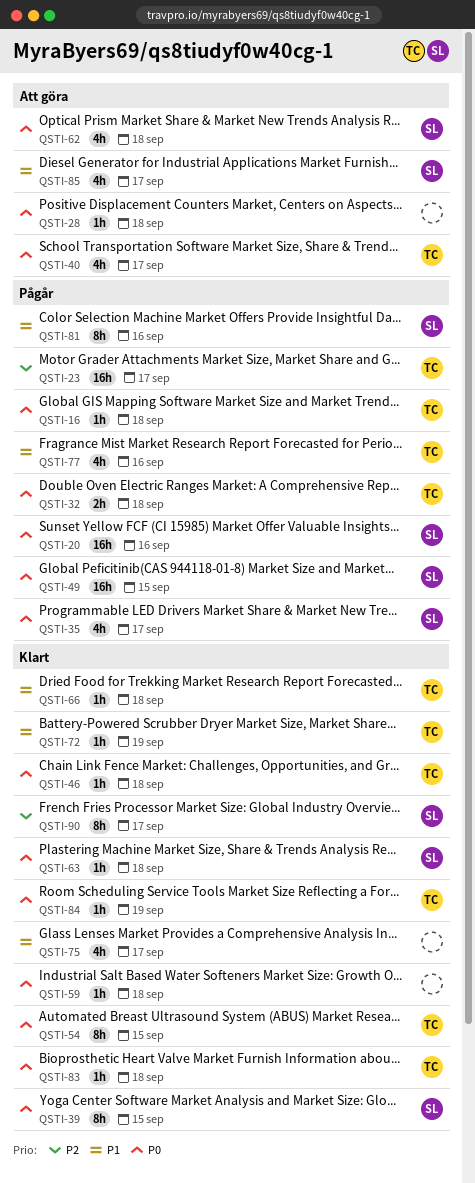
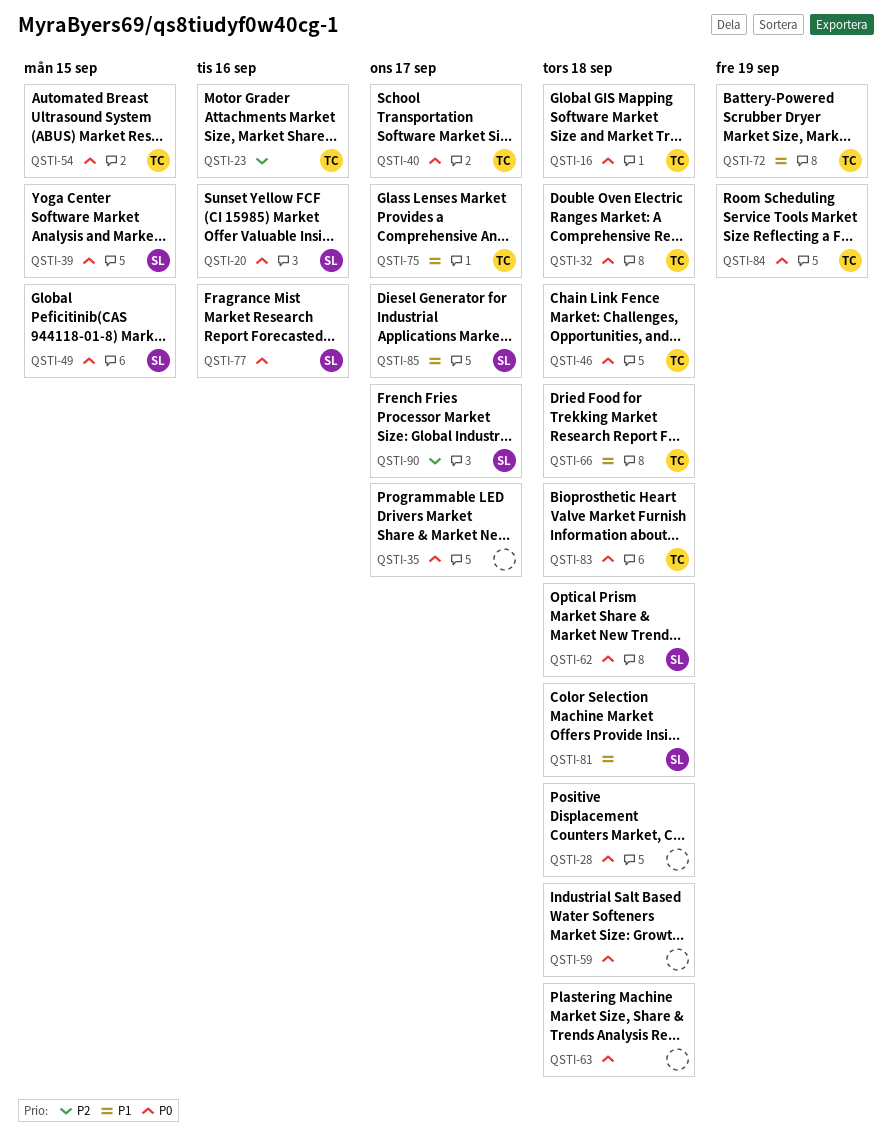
QSTI-23, due: Sep 17 -> Sep 16
QSTI-35, owner: SL -> none
QSTI-63, owner: SL -> none
QSTI-75, owner: none -> TC
QSTI-77, owner: TC -> SL
QSTI-77, priority: P1 -> P0
QSTI-81, due: Sep 16 -> Sep 18

